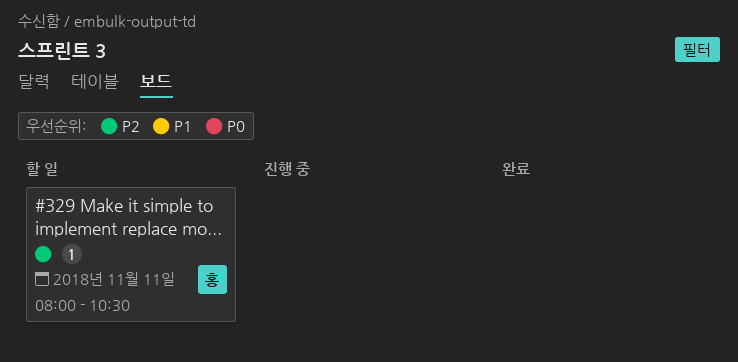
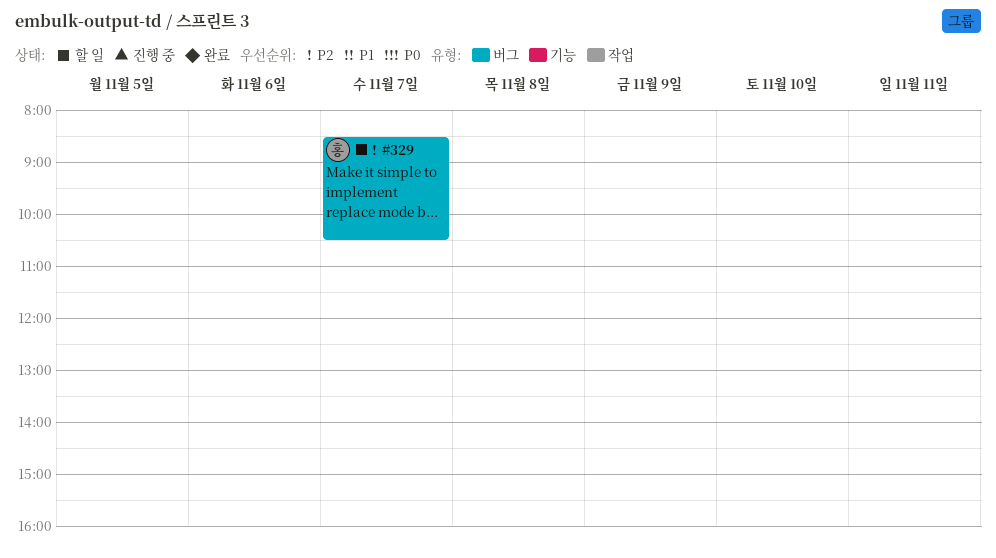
#329, day: Nov 11 -> Nov 7
#329, begins: 08:00 -> 08:30

